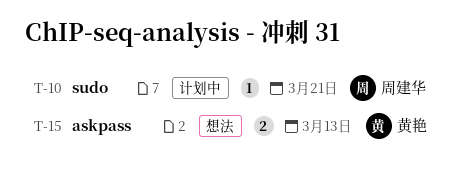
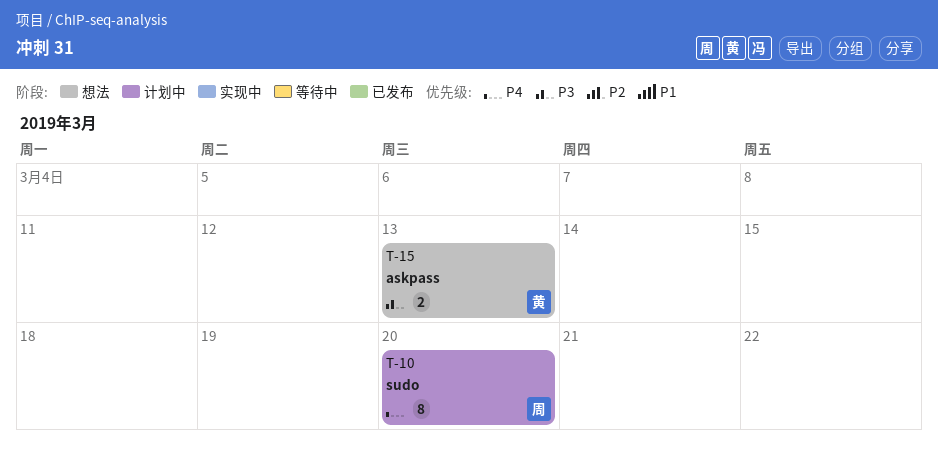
T-10, estimate: 1 -> 8
T-10, due: Mar 21 -> Mar 20

